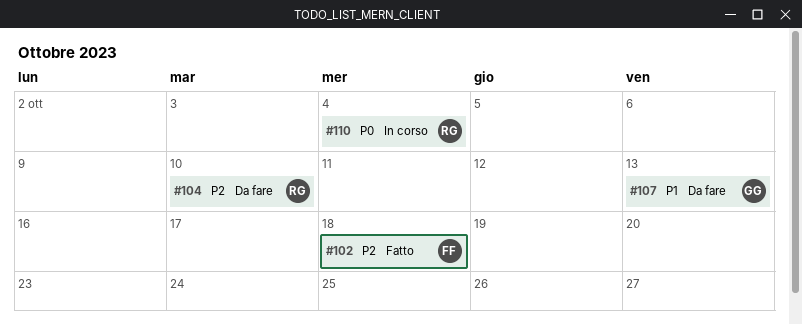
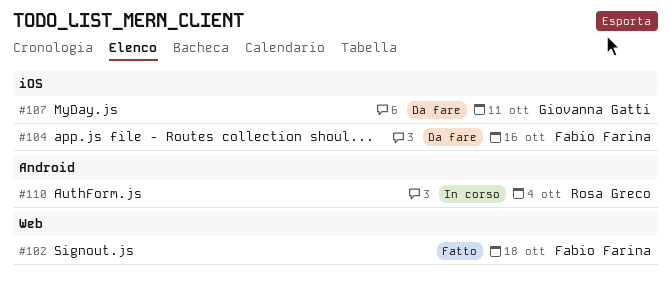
#104, owner: Rosa Greco -> Fabio Farina
#104, due: Oct 10 -> Oct 16
#107, due: Oct 13 -> Oct 11

